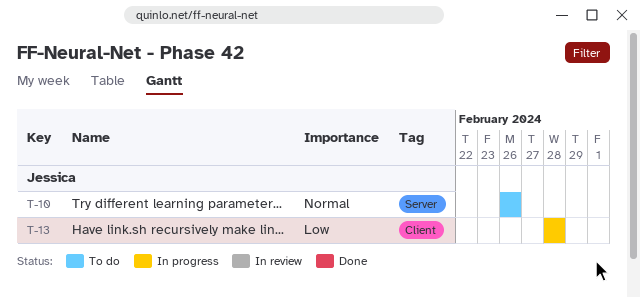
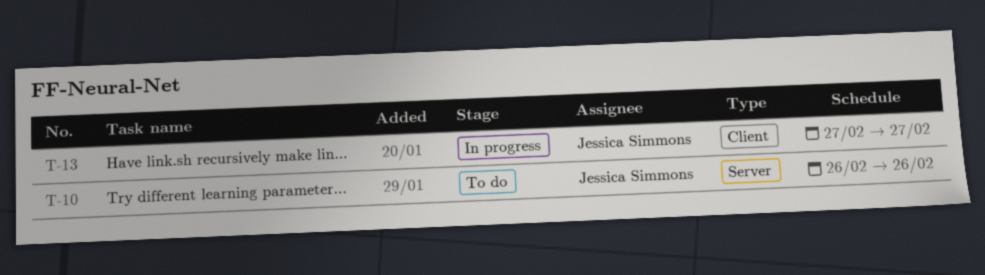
T-13, start: Feb 28 -> Feb 27
T-13, due: Feb 28 -> Feb 27

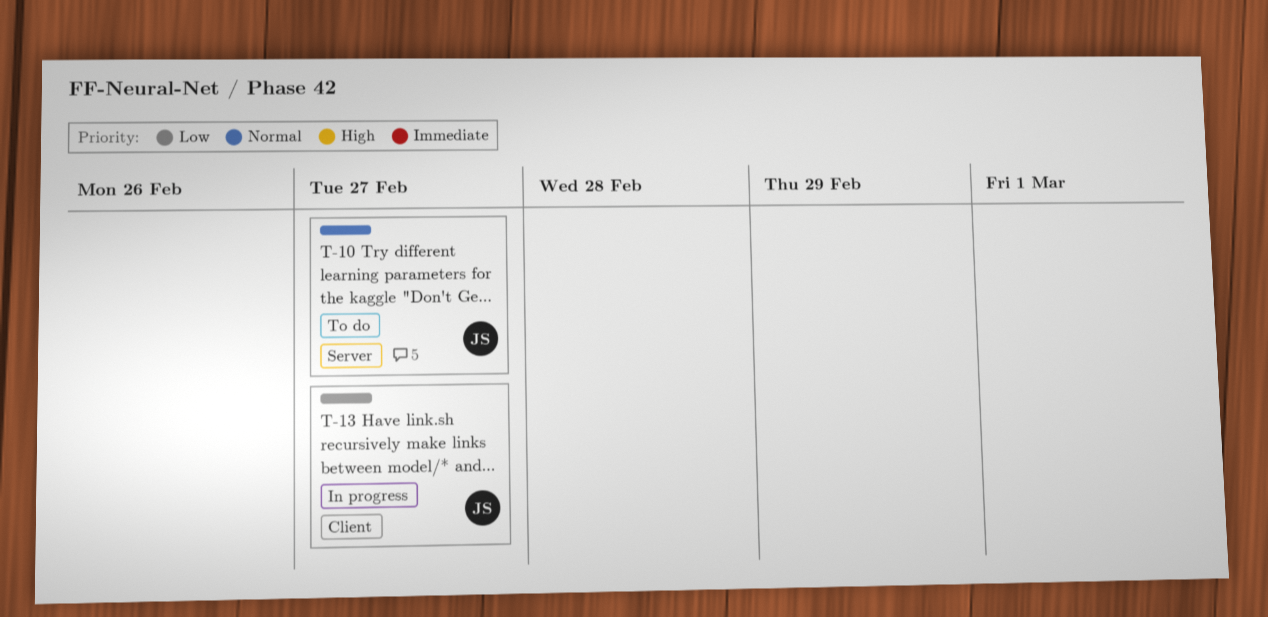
T-10, due: Feb 26 -> Feb 27

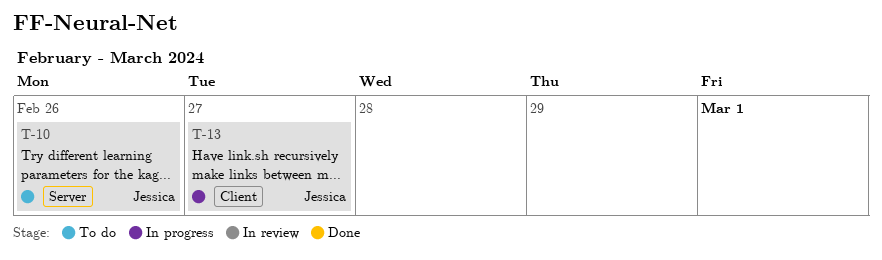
T-10, due: Feb 27 -> Feb 26

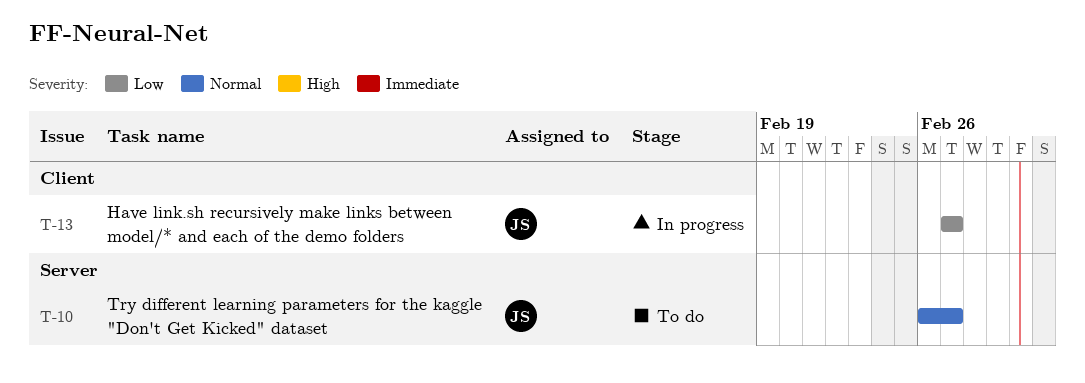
T-10, due: Feb 26 -> Feb 27

